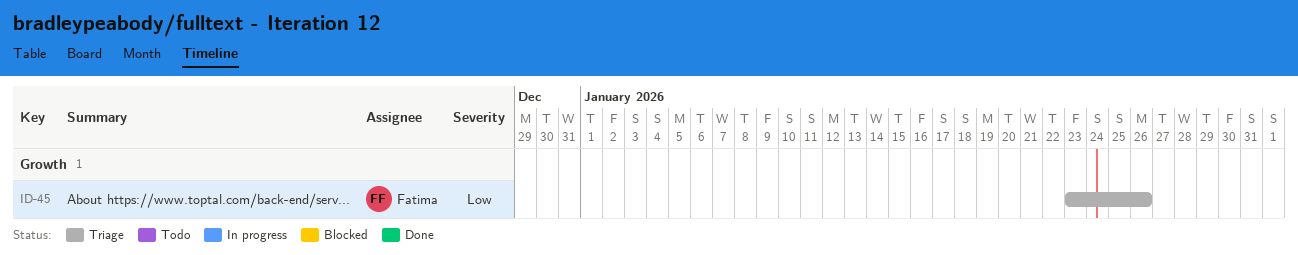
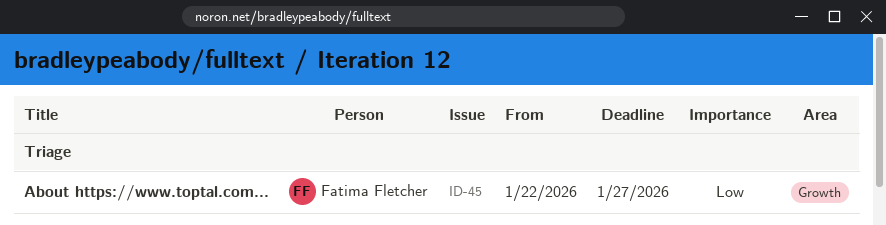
ID-45, start: Jan 23 -> Jan 22
ID-45, due: Jan 26 -> Jan 27

